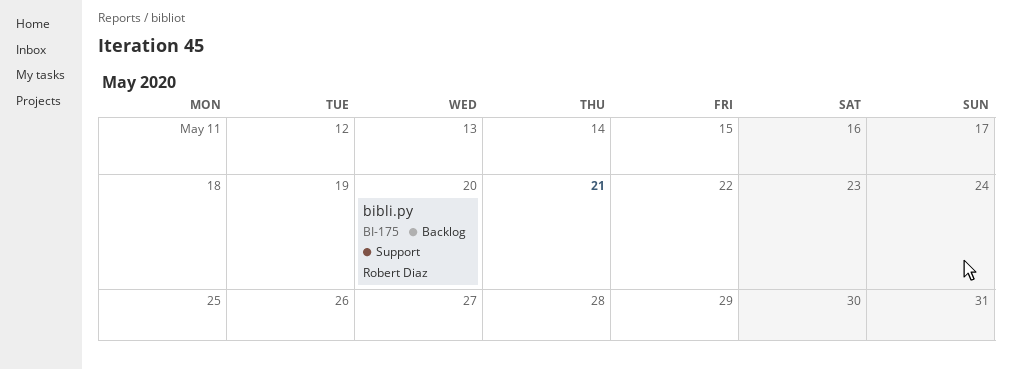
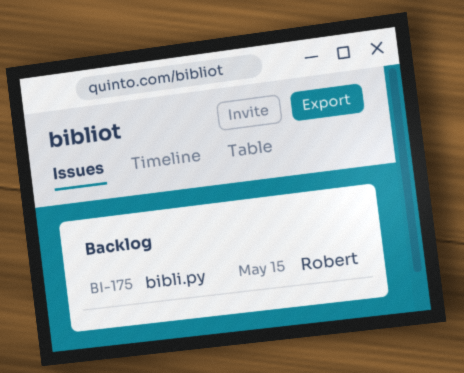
BI-175, due: May 20 -> May 15

